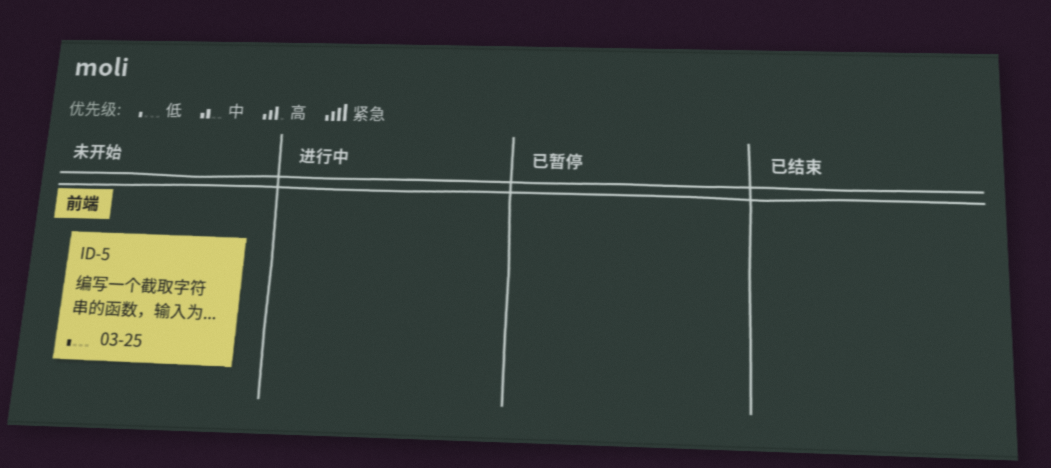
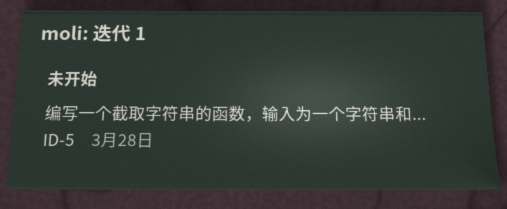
ID-5, due: Mar 25 -> Mar 28

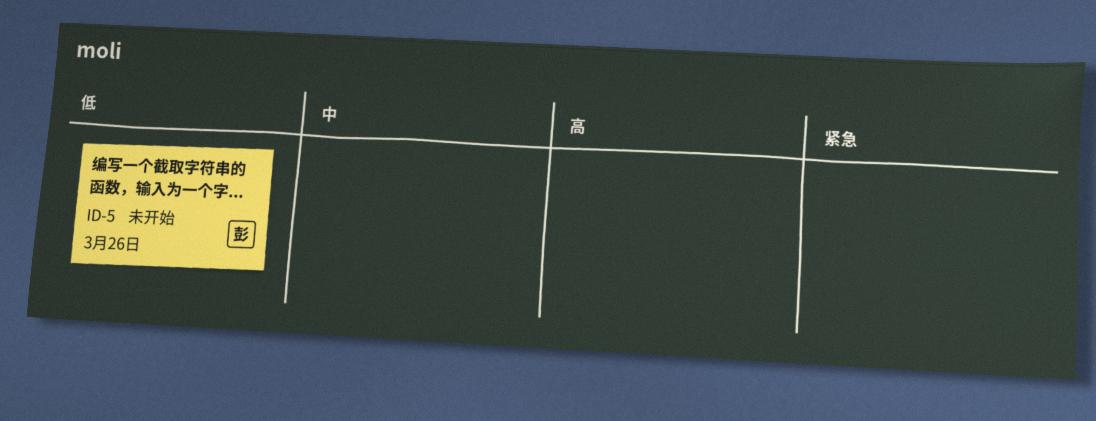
ID-5, due: Mar 28 -> Mar 26

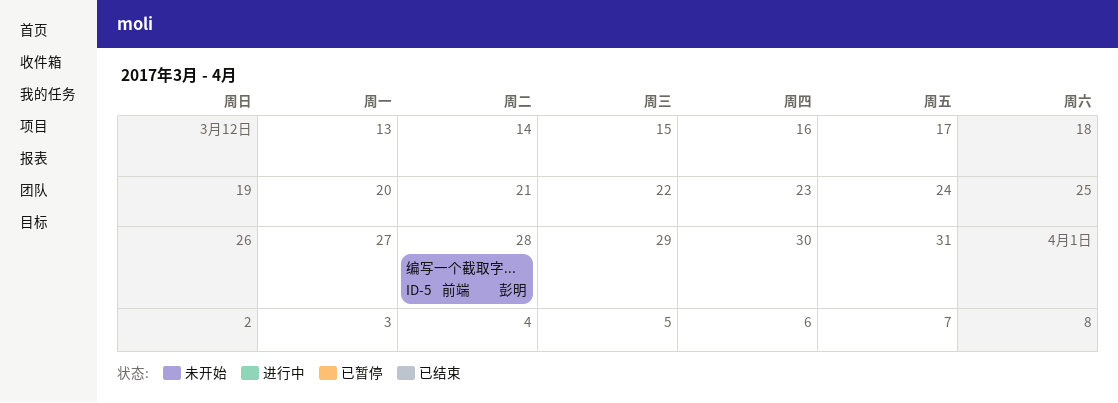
ID-5, due: Mar 26 -> Mar 28

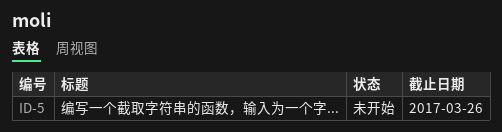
ID-5, due: Mar 28 -> Mar 26

